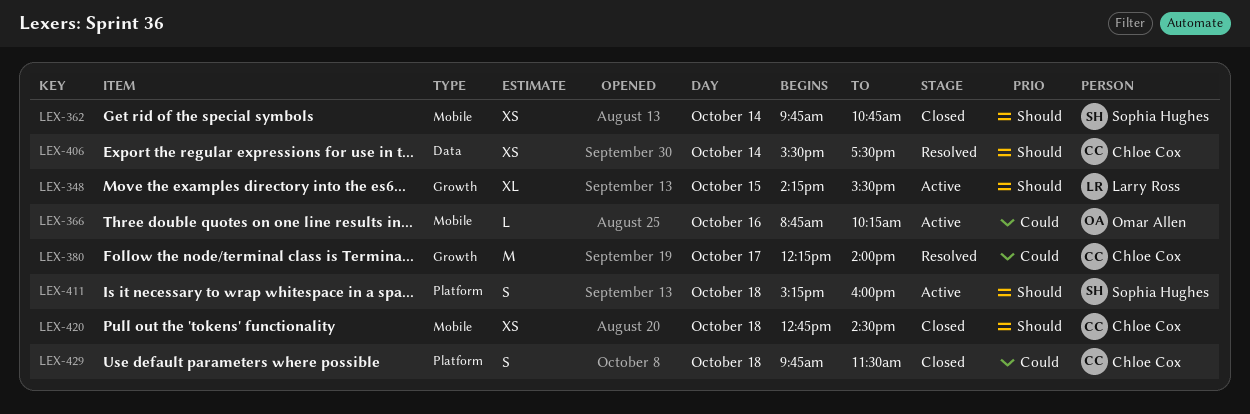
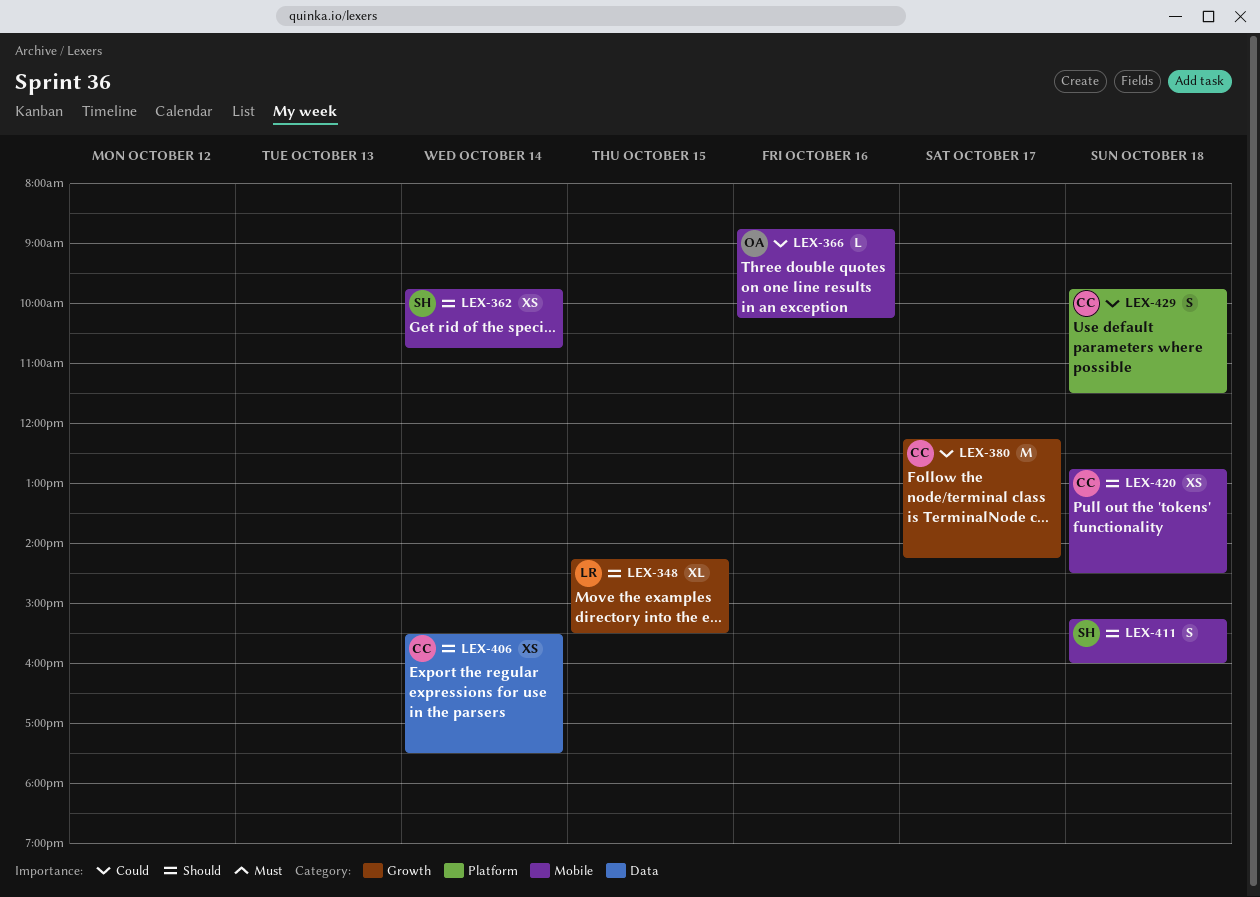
LEX-380, ends: 14:00 -> 14:15
LEX-411, label: Platform -> Mobile

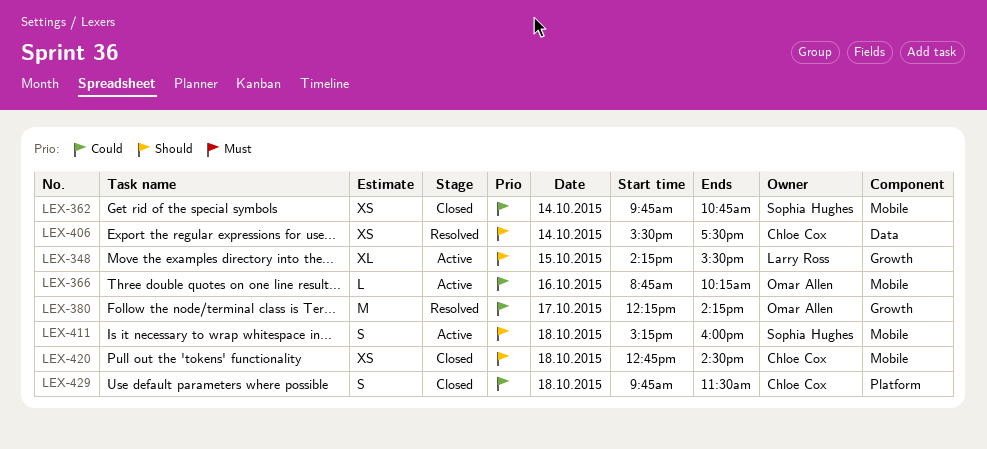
LEX-362, priority: Should -> Could
LEX-380, owner: Chloe Cox -> Omar Allen

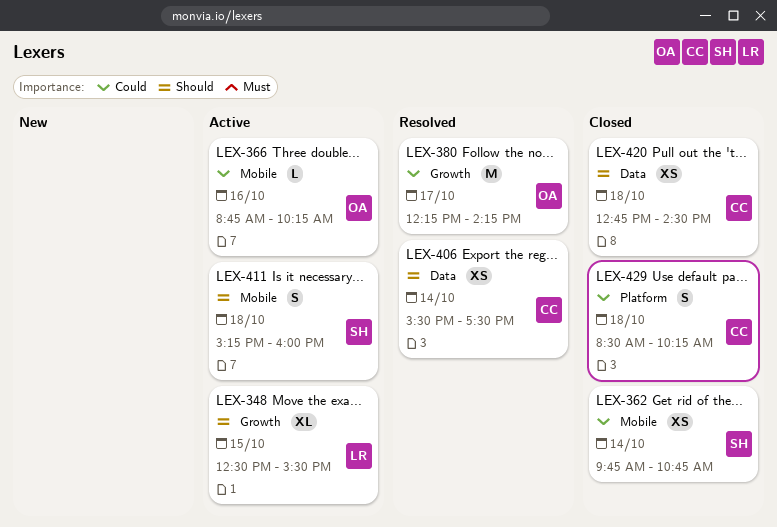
LEX-348, begins: 14:15 -> 12:30
LEX-420, label: Mobile -> Data
LEX-429, begins: 09:45 -> 08:30
LEX-429, ends: 11:30 -> 10:15

